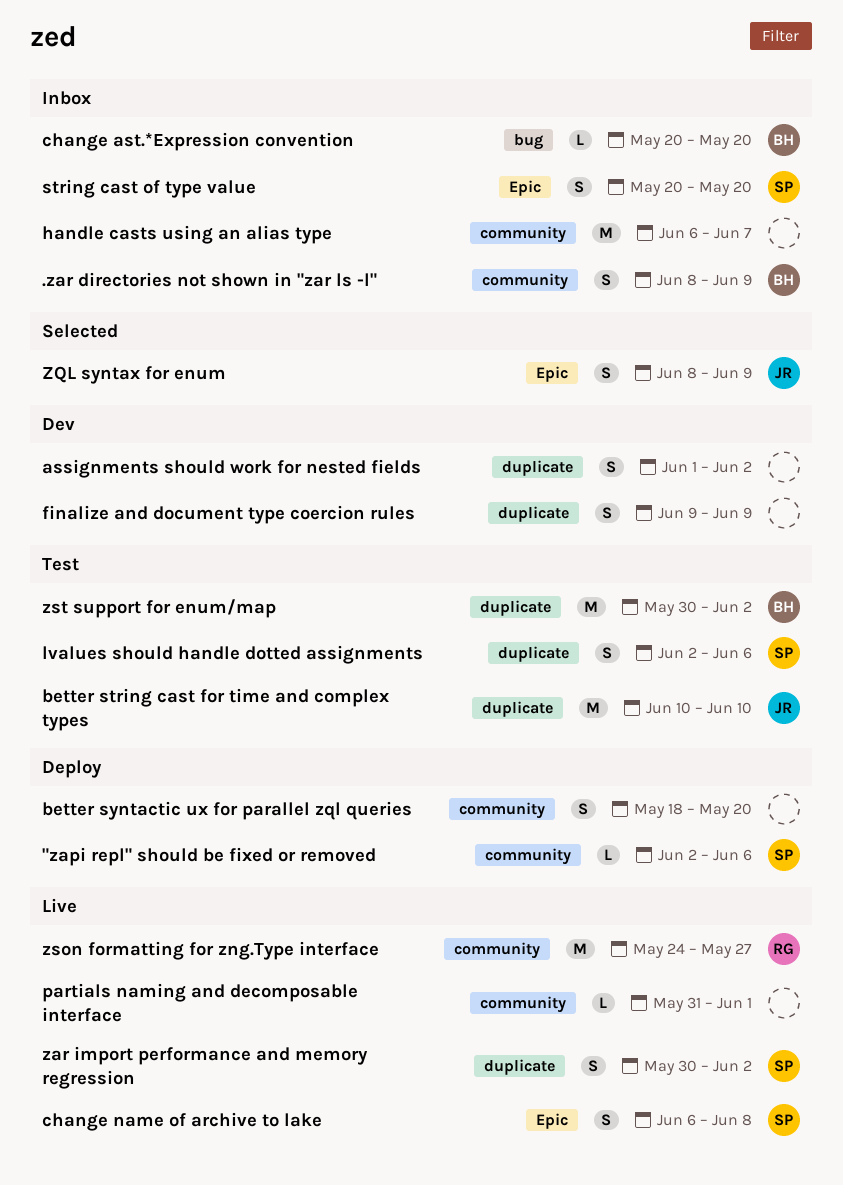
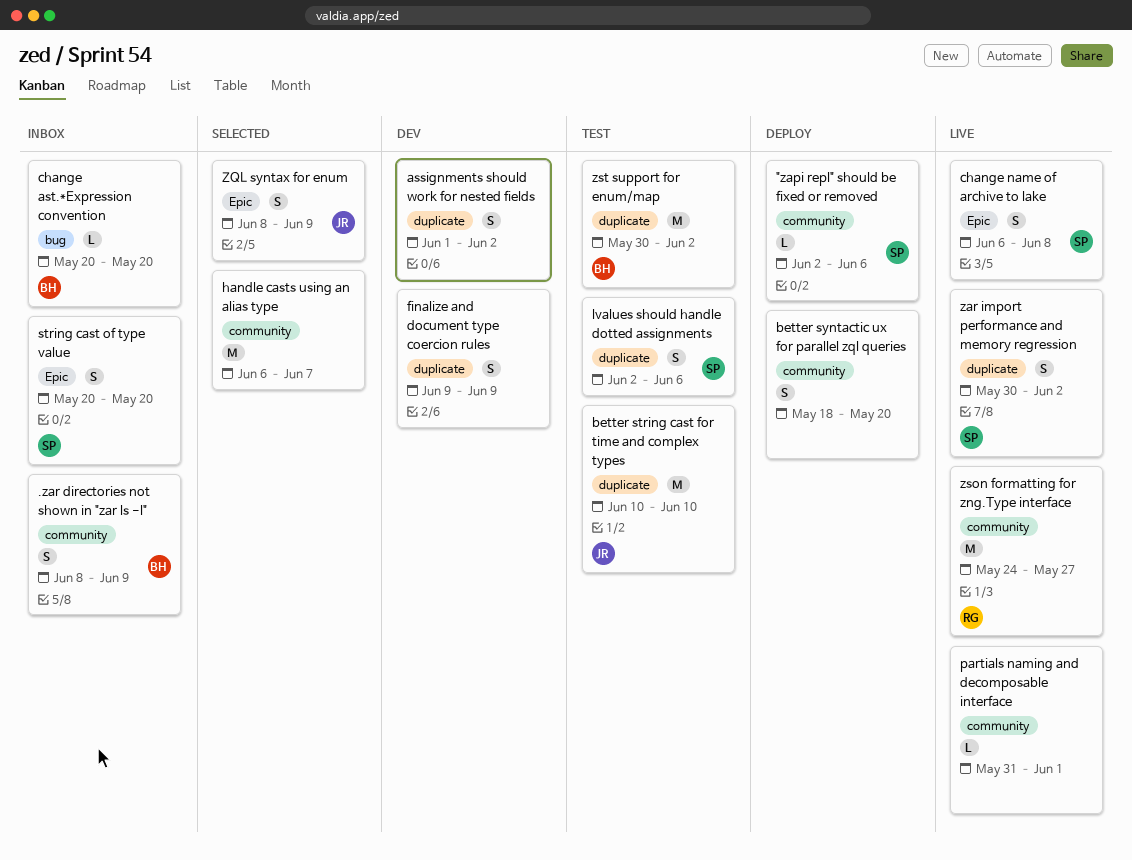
handle casts using an alias type, status: Inbox -> Selected

